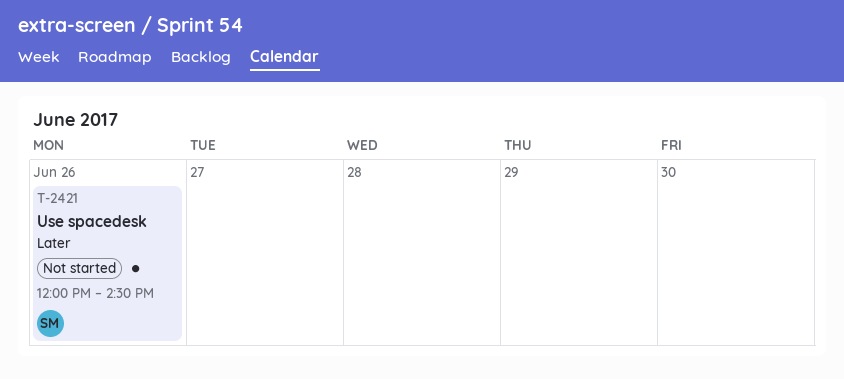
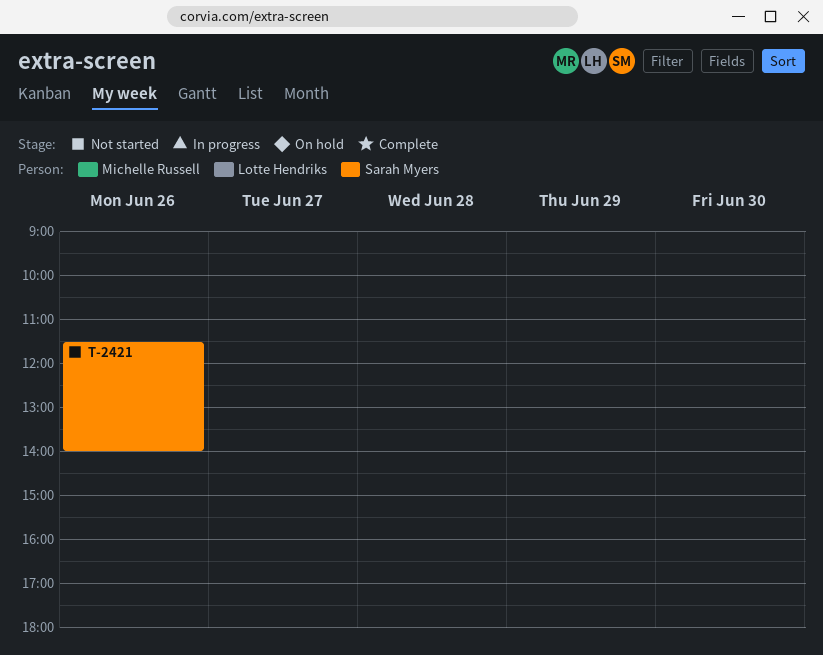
T-2421, begins: 12:00 -> 11:30
T-2421, ends: 14:30 -> 14:00

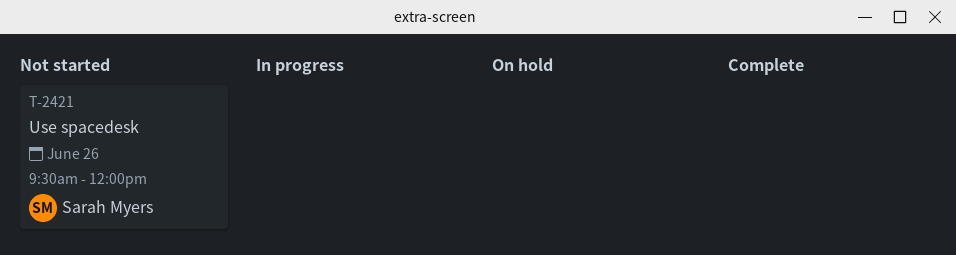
T-2421, begins: 11:30 -> 09:30
T-2421, ends: 14:00 -> 12:00

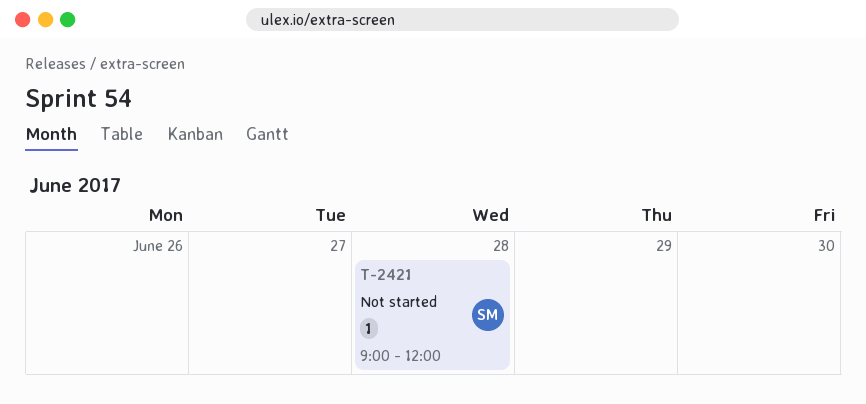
T-2421, day: Jun 26 -> Jun 28
T-2421, begins: 09:30 -> 09:00

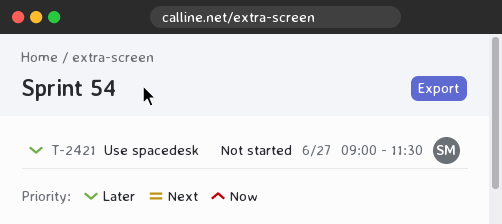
T-2421, day: Jun 28 -> Jun 27
T-2421, ends: 12:00 -> 11:30

